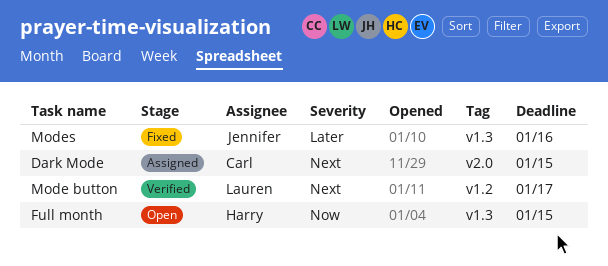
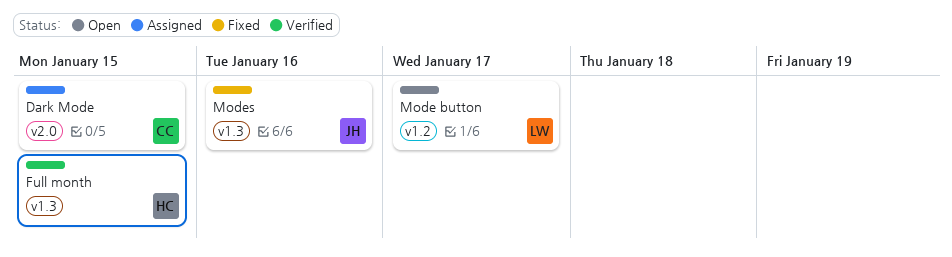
Full month, status: Open -> Verified
Mode button, status: Verified -> Open

